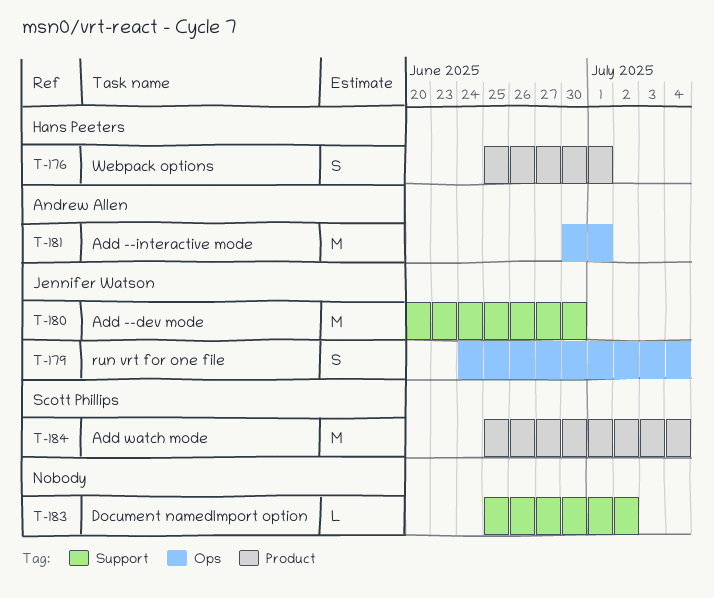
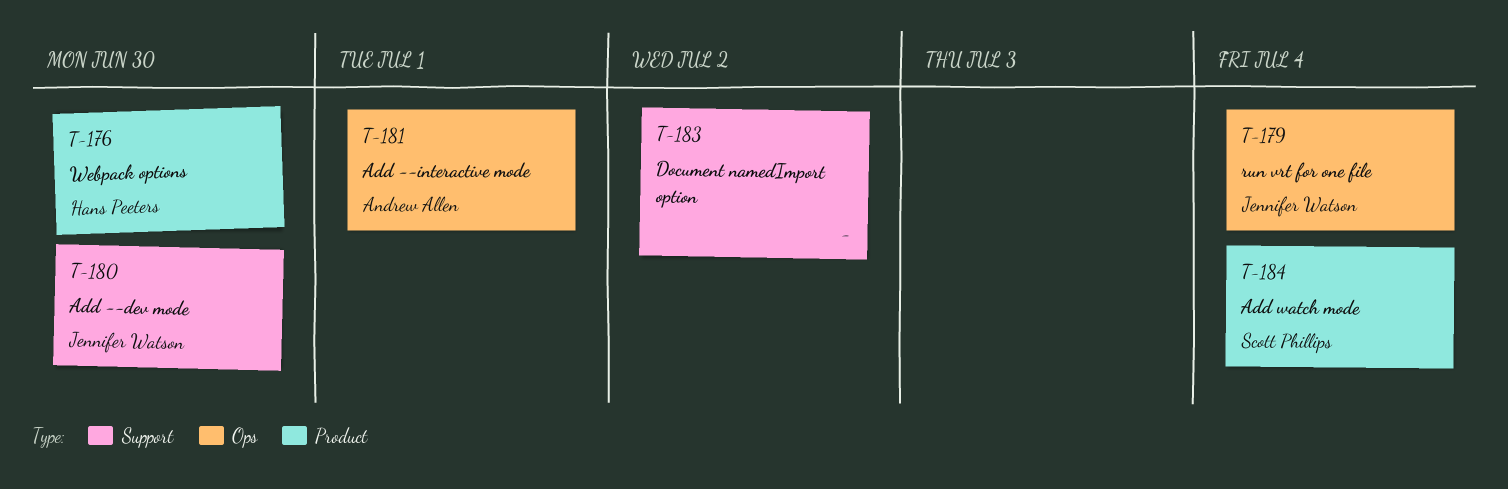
T-176, due: Jul 1 -> Jun 30

